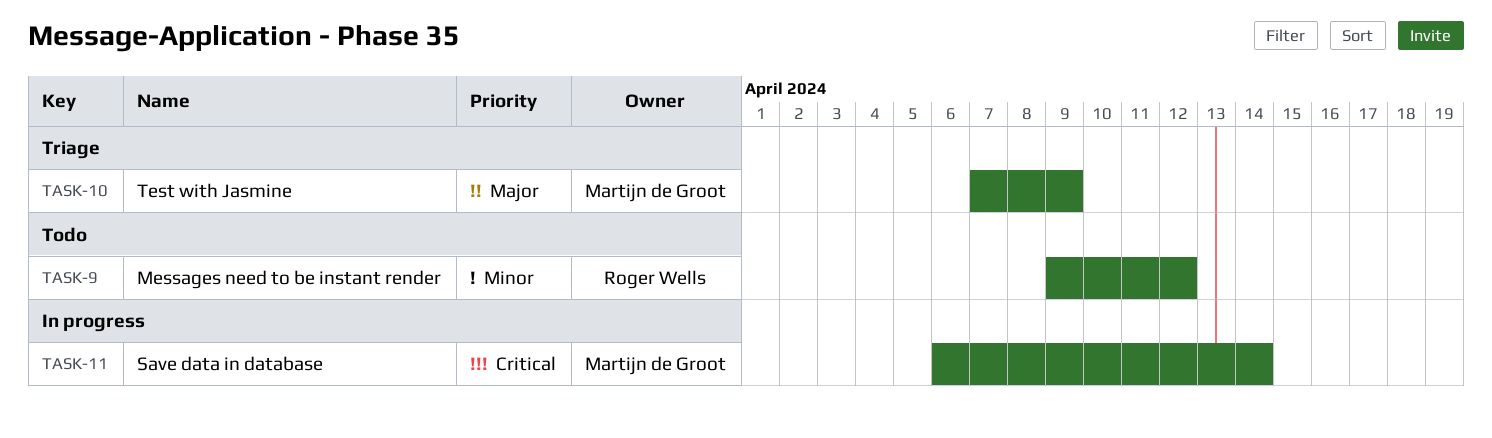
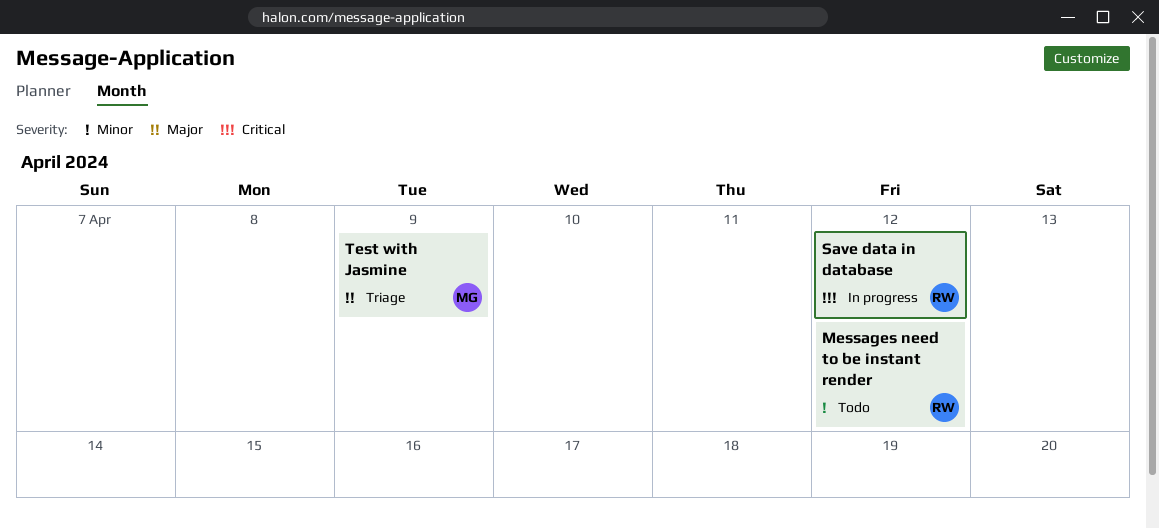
Save data in database, owner: Martijn de Groot -> Roger Wells
Save data in database, due: Apr 14 -> Apr 12

